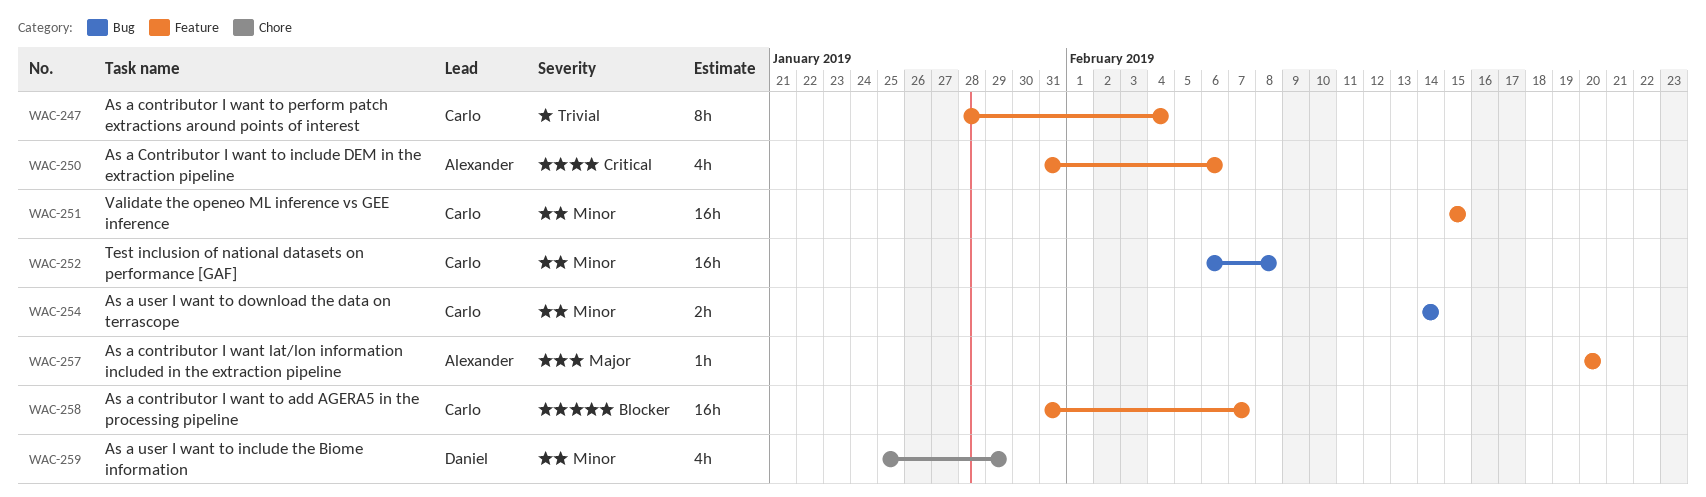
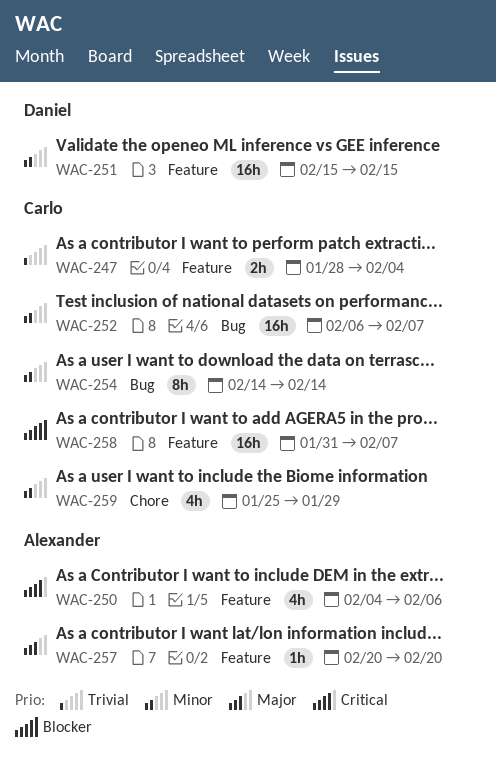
WAC-247, estimate: 8h -> 2h
WAC-250, start: Jan 31 -> Feb 4
WAC-251, owner: Carlo -> Daniel
WAC-252, due: Feb 8 -> Feb 7
WAC-254, estimate: 2h -> 8h
WAC-259, owner: Daniel -> Carlo

